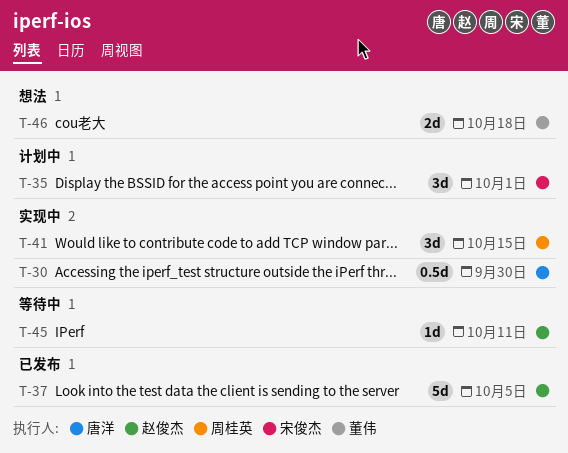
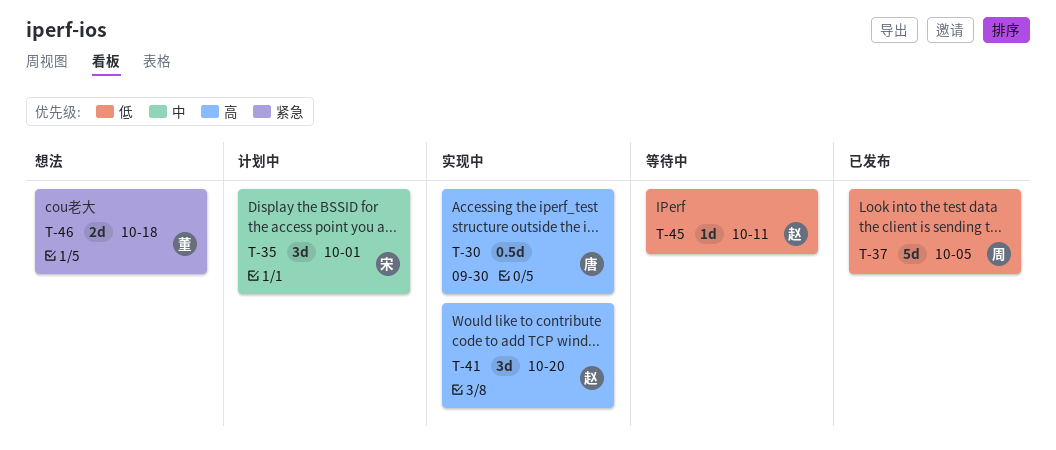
T-37, owner: 赵俊杰 -> 周桂英
T-41, owner: 周桂英 -> 赵俊杰
T-41, due: Oct 15 -> Oct 20

